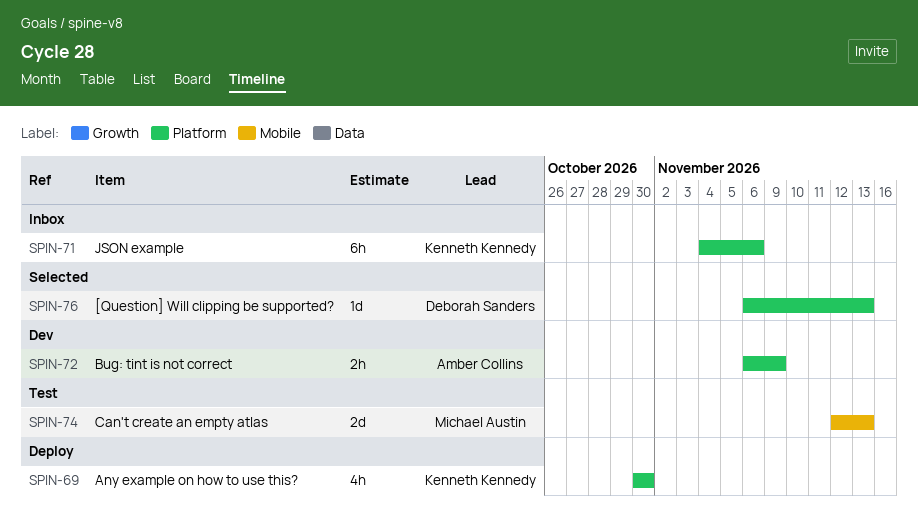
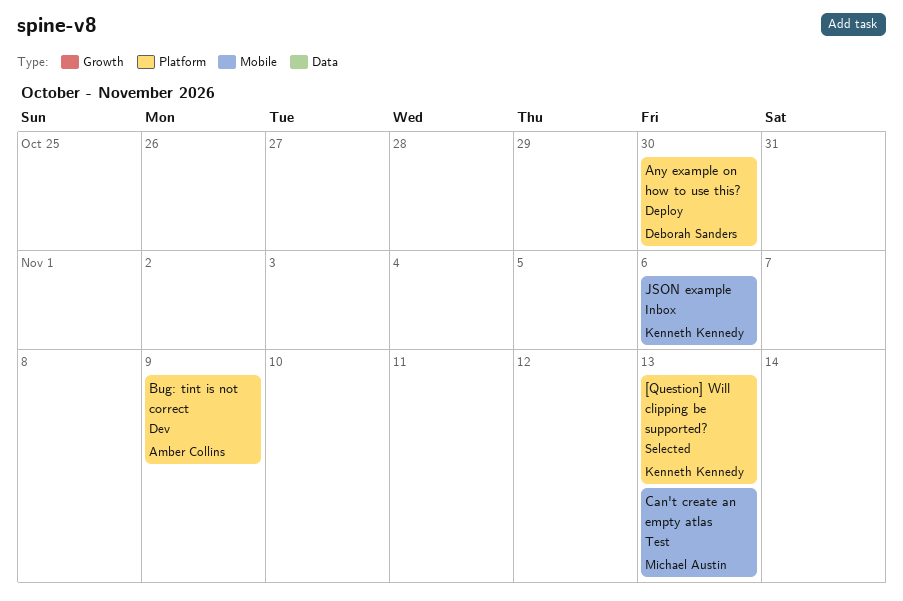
[Question] Will clipping be supported?, owner: Deborah Sanders -> Kenneth Kennedy
Any example on how to use this?, owner: Kenneth Kennedy -> Deborah Sanders
JSON example, label: Platform -> Mobile

